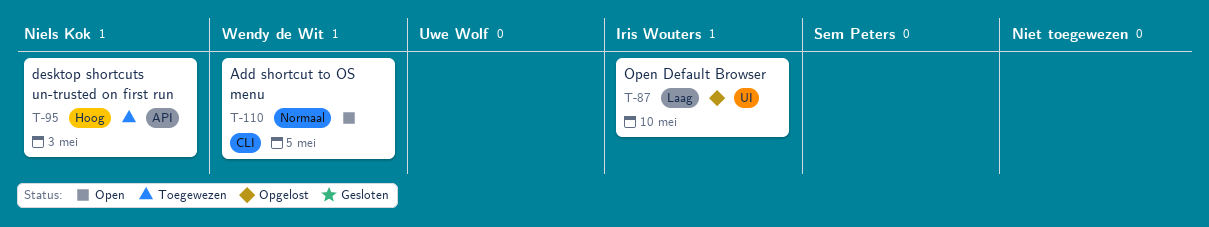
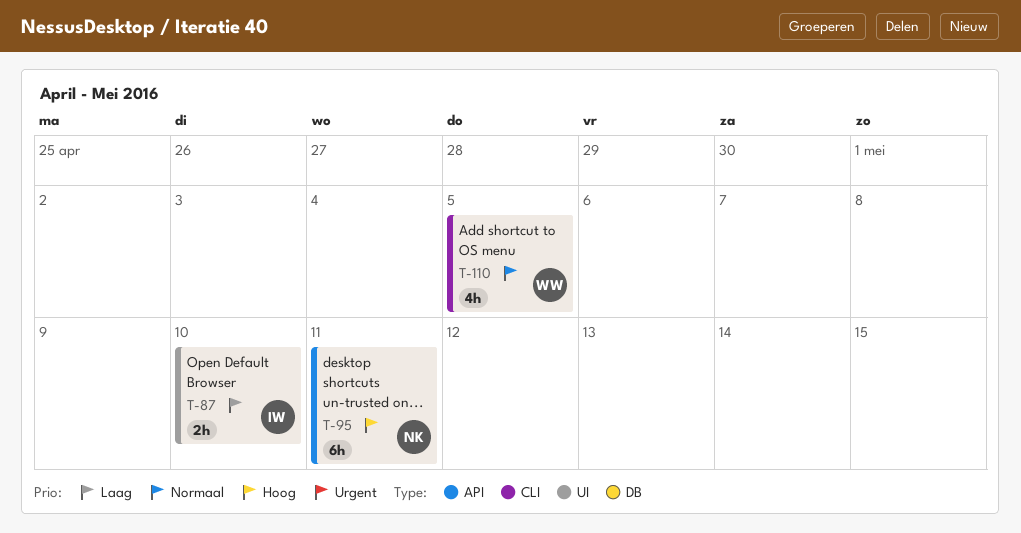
T-95, due: May 3 -> May 11

